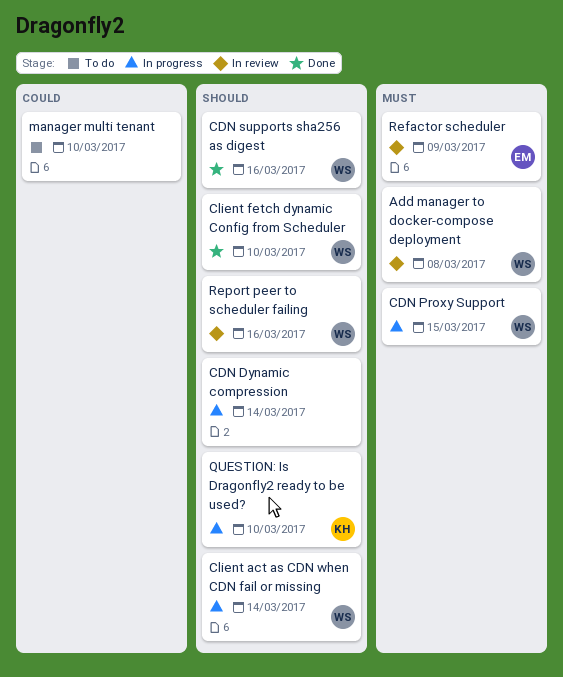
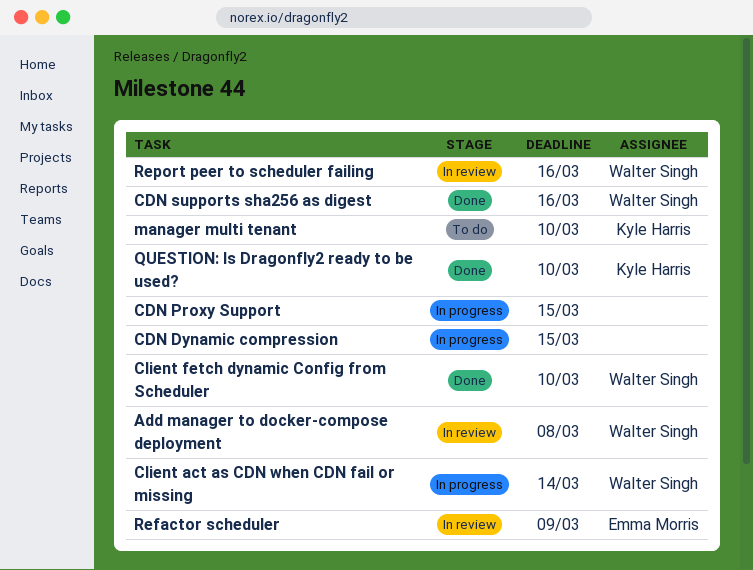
CDN Dynamic compression, due: Mar 14 -> Mar 15
CDN Proxy Support, owner: Walter Singh -> none
manager multi tenant, owner: none -> Kyle Harris
QUESTION: Is Dragonfly2 ready to be used?, status: In progress -> Done

